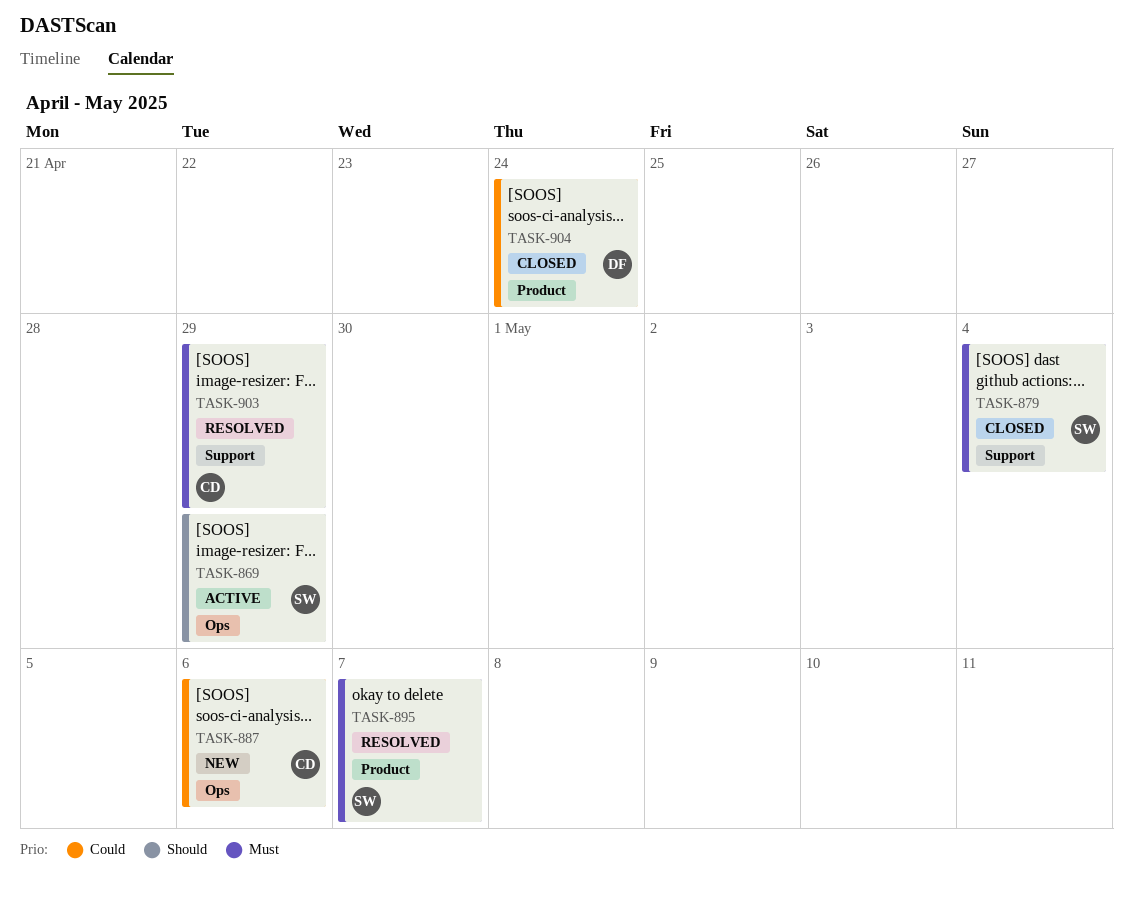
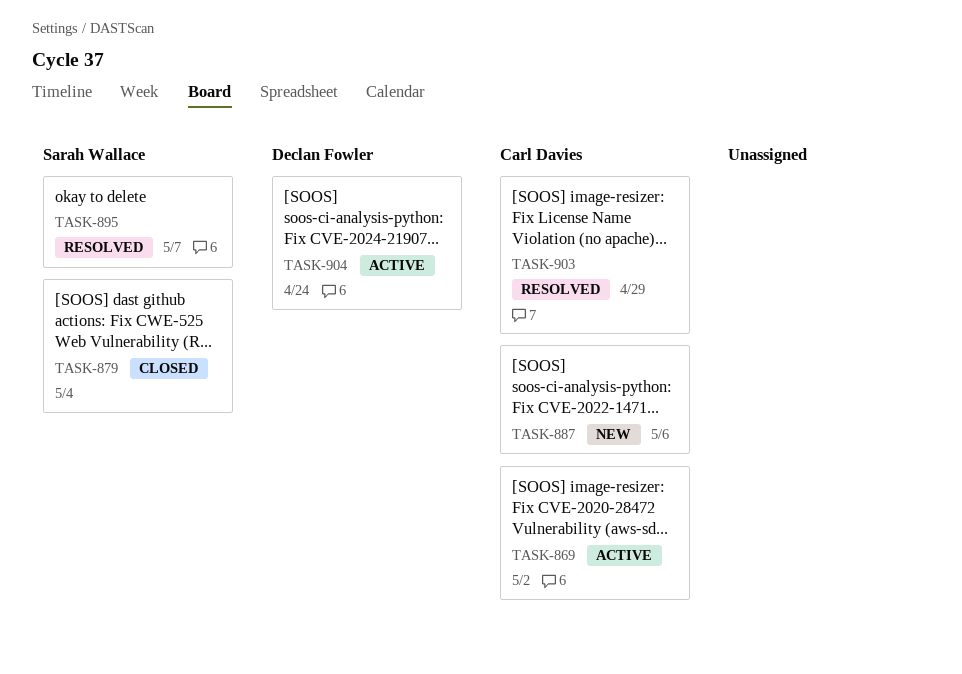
TASK-869, owner: Sarah Wallace -> Carl Davies
TASK-869, due: Apr 29 -> May 2
TASK-904, status: Closed -> Active

